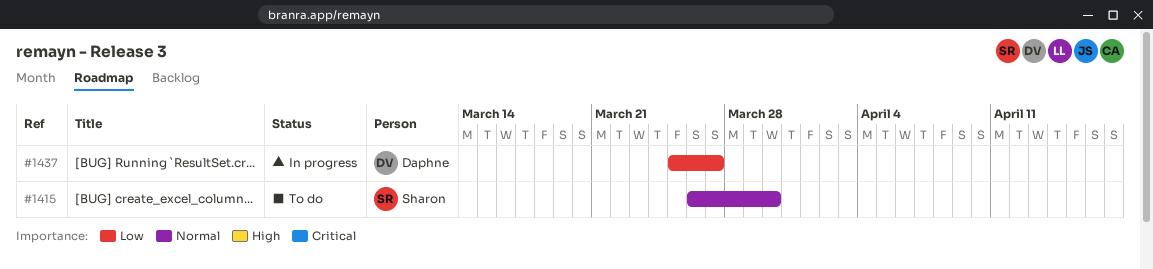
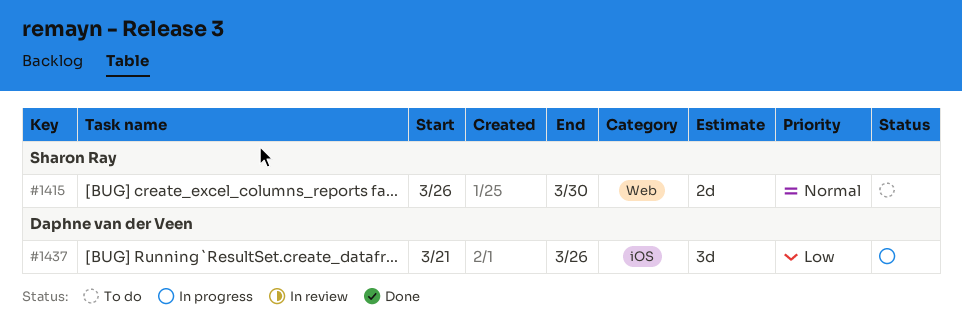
#1437, start: Mar 25 -> Mar 21
#1437, due: Mar 27 -> Mar 26

